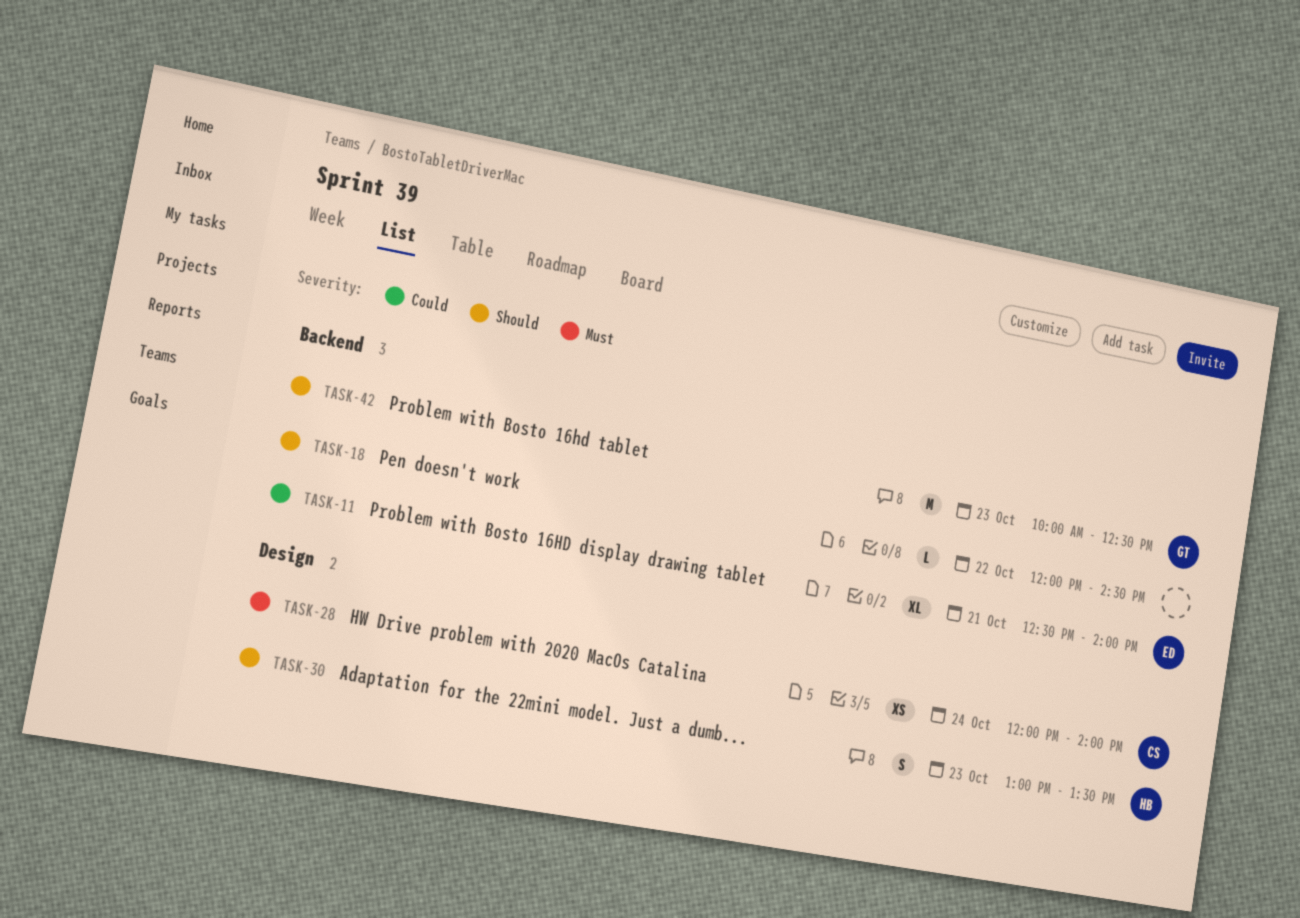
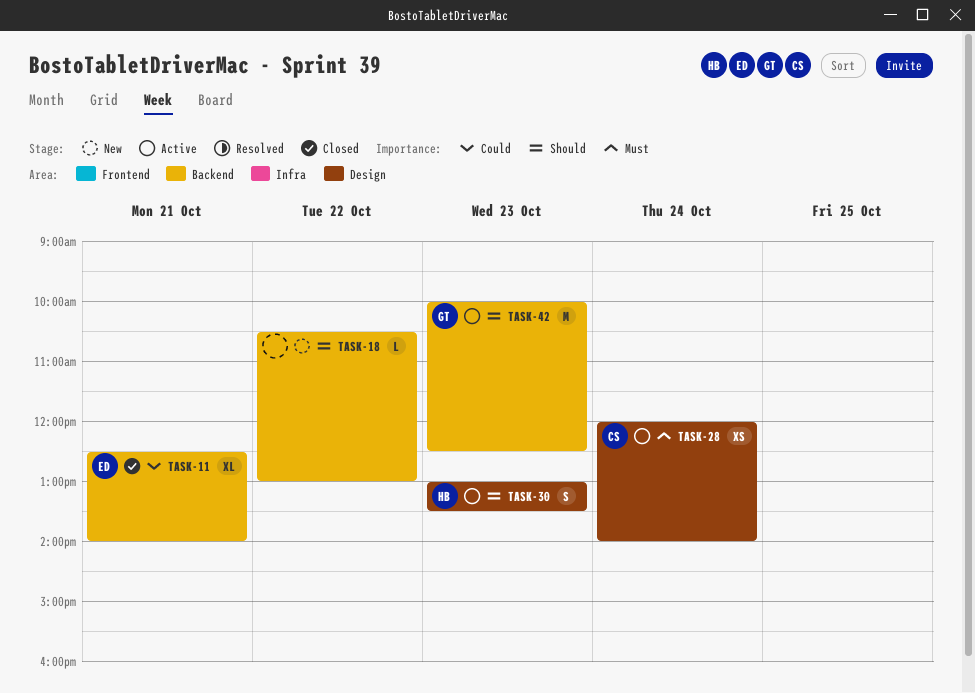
TASK-18, begins: 12:00 -> 10:30
TASK-18, ends: 14:30 -> 13:00

